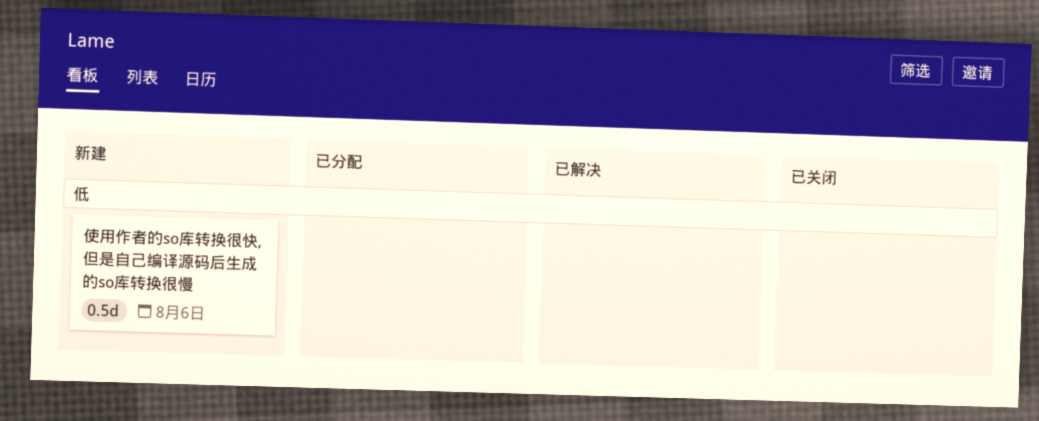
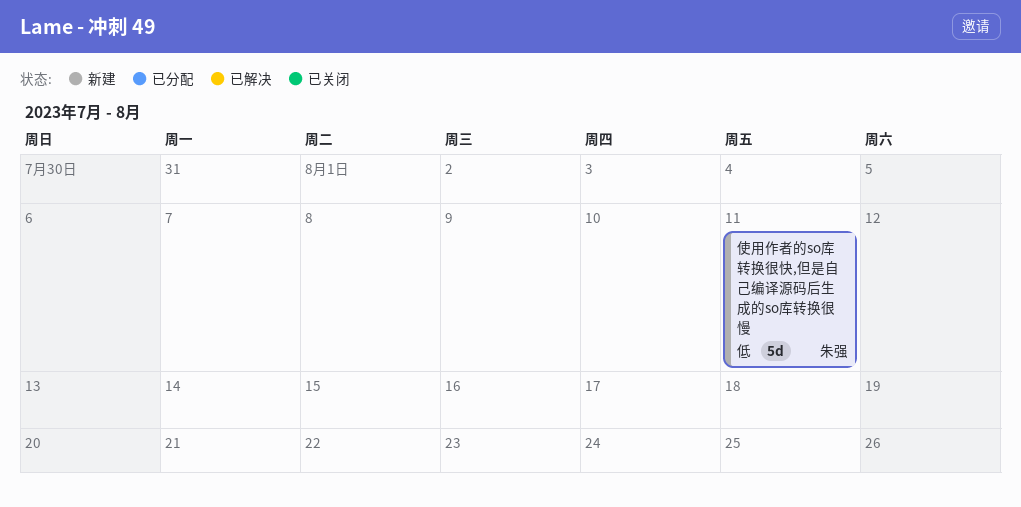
使用作者的so库转换很快,但是自己编译源码后生成的so库转换很慢, estimate: 0.5d -> 5d
使用作者的so库转换很快,但是自己编译源码后生成的so库转换很慢, due: Aug 6 -> Aug 11

